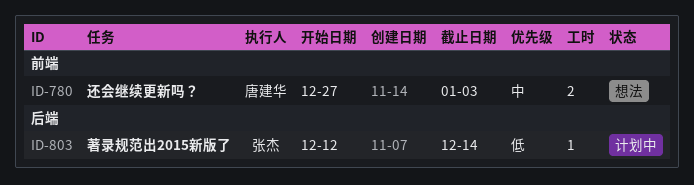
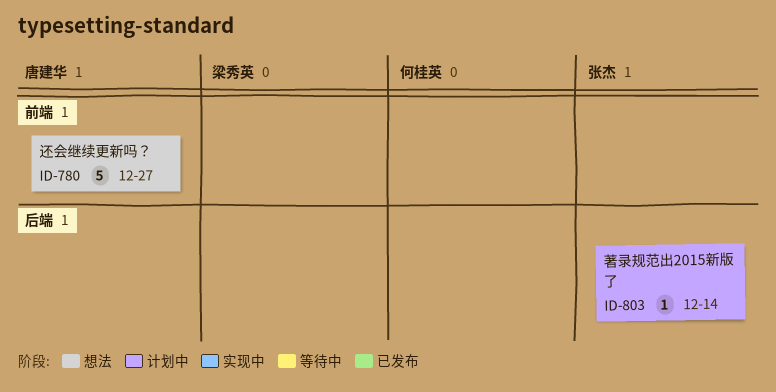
ID-780, estimate: 2 -> 5
ID-780, due: Jan 3 -> Dec 27

